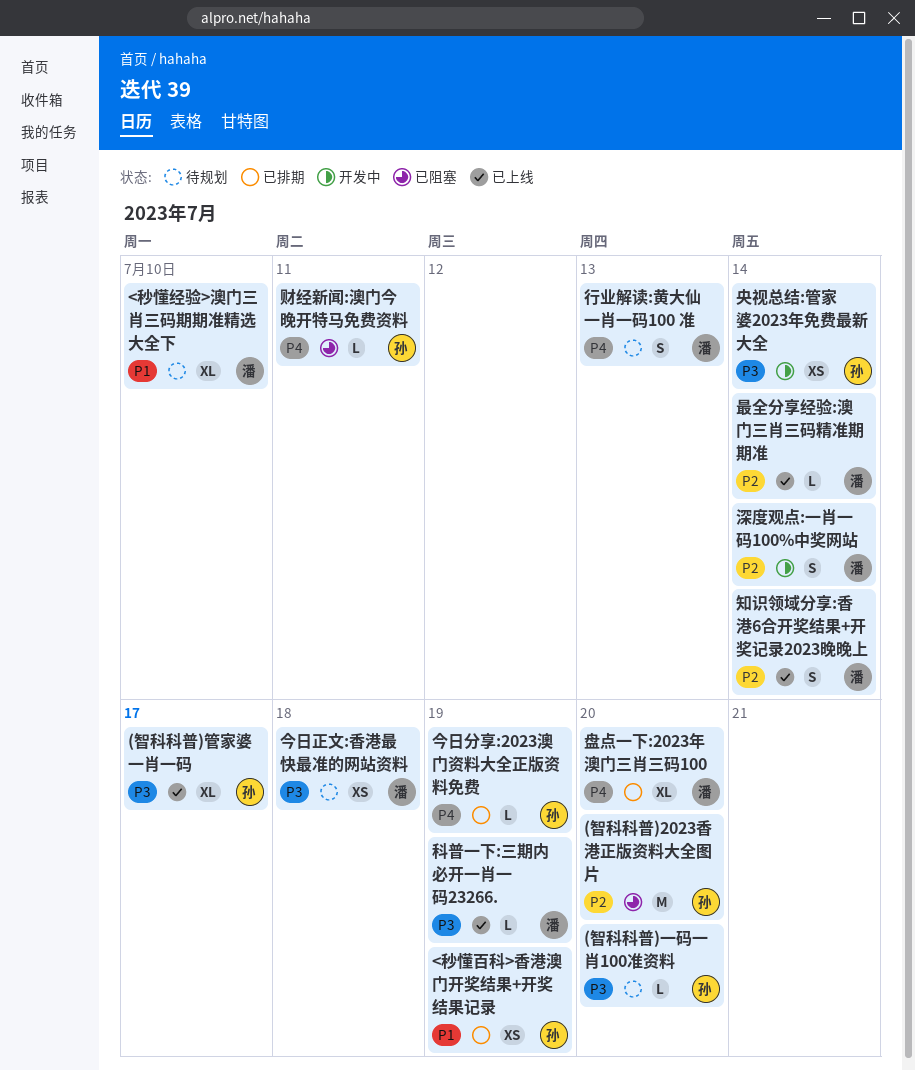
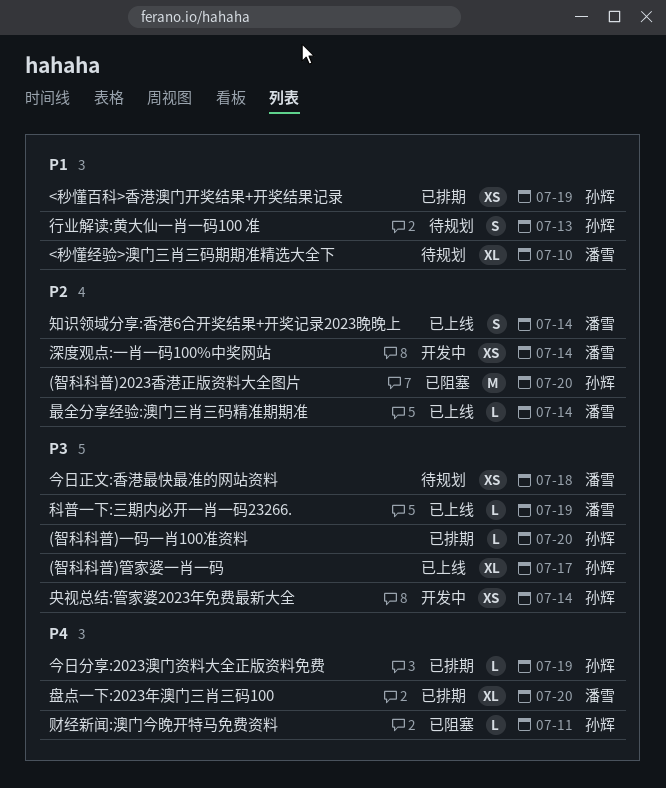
(智科科普)一码一肖100准资料, status: 待规划 -> 已排期
深度观点:一肖一码100%中奖网站, estimate: S -> XS
行业解读:黄大仙一肖一码100 准, owner: 潘雪 -> 孙辉
行业解读:黄大仙一肖一码100 准, priority: P4 -> P1

